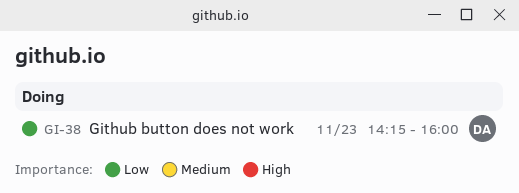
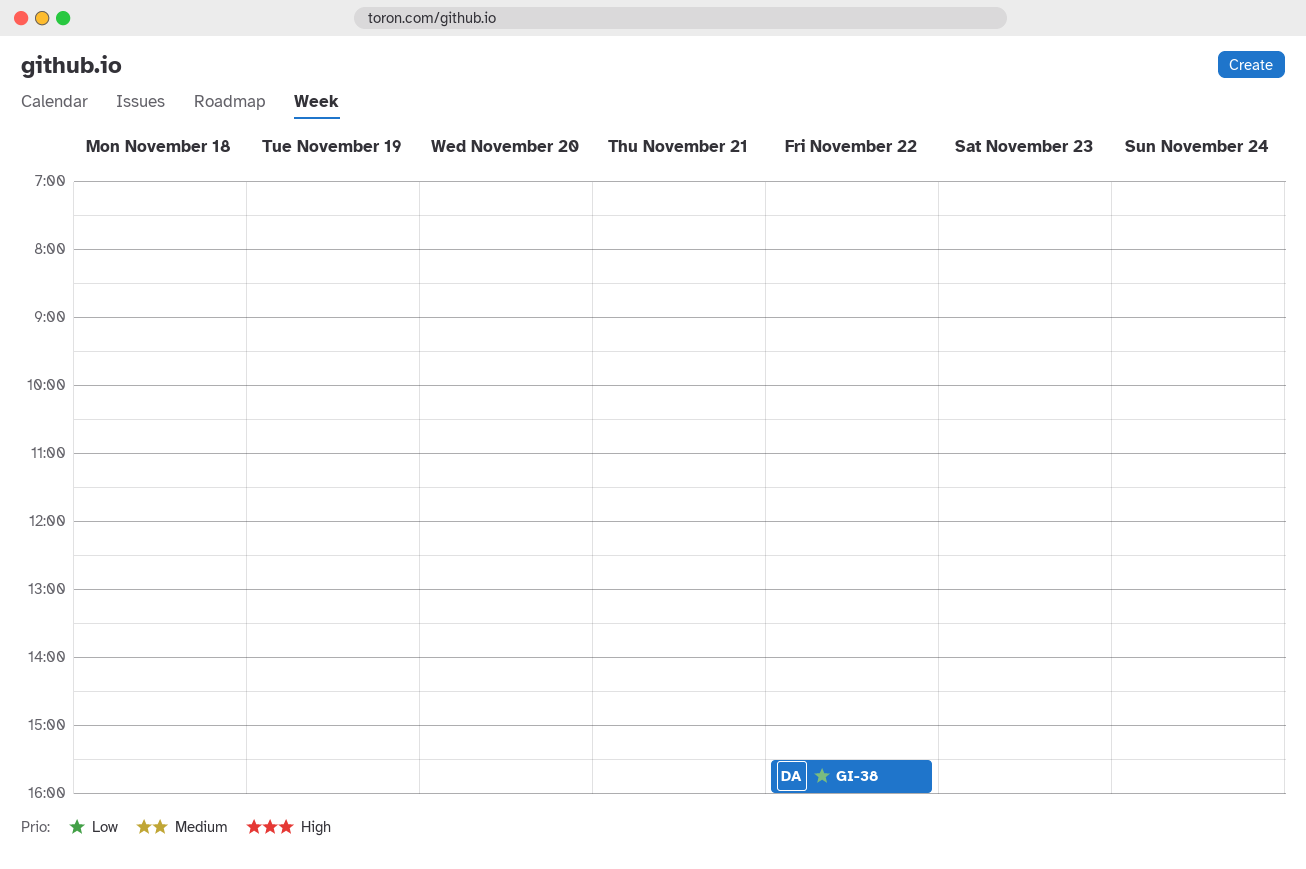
GI-38, day: Nov 23 -> Nov 22
GI-38, begins: 14:15 -> 15:30

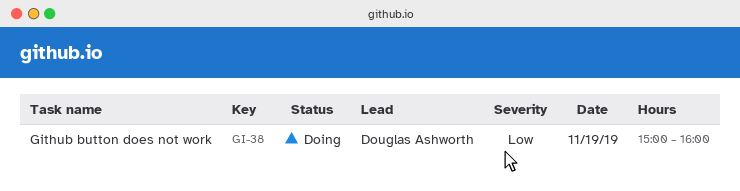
GI-38, day: Nov 22 -> Nov 19
GI-38, begins: 15:30 -> 15:00

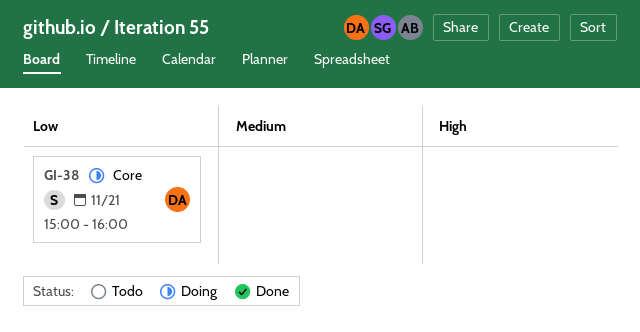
GI-38, day: Nov 19 -> Nov 21

